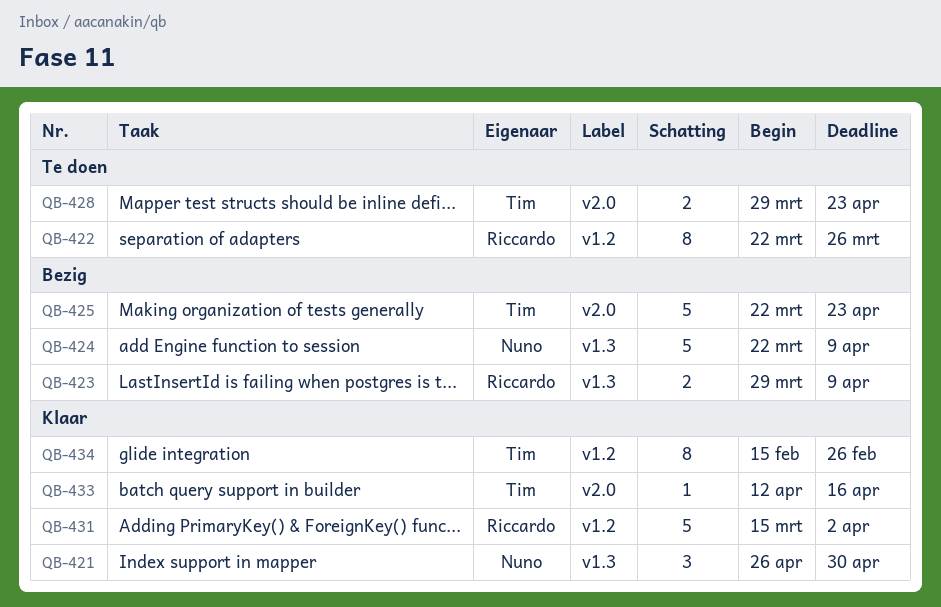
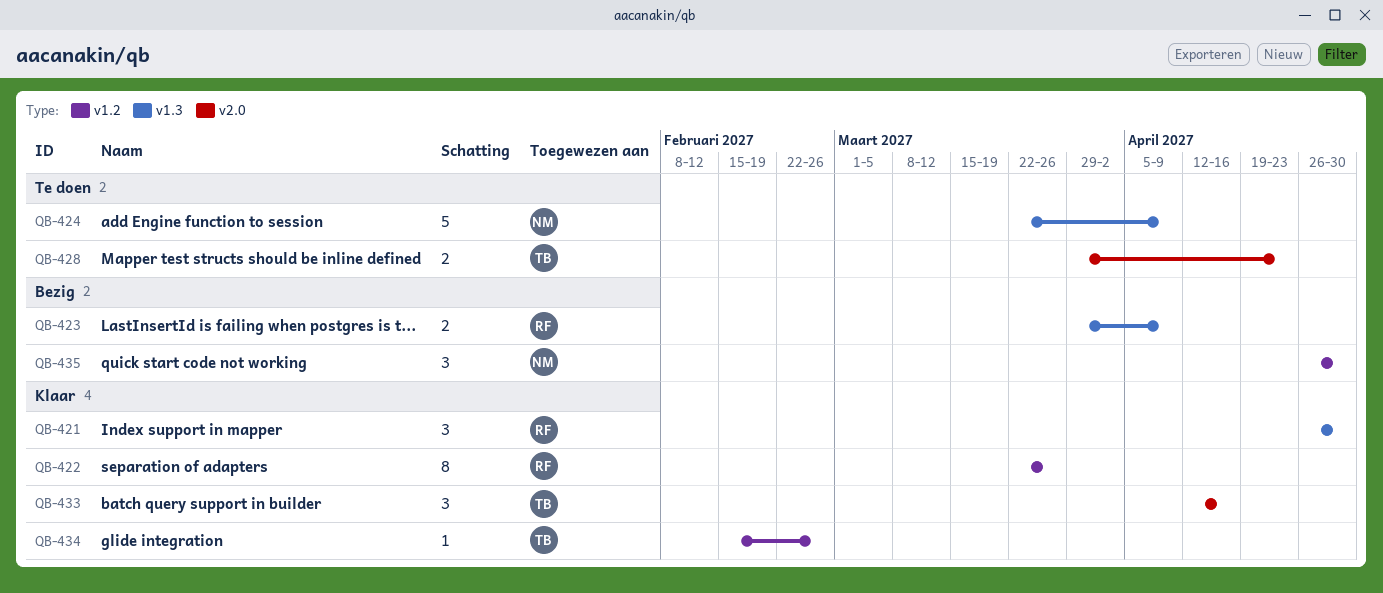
QB-421, owner: Nuno -> Riccardo
QB-422, status: Te doen -> Klaar
QB-424, status: Bezig -> Te doen
QB-425: present -> none
QB-431: present -> none
QB-433, estimate: 1 -> 3
QB-434, estimate: 8 -> 1
QB-435: none -> present

